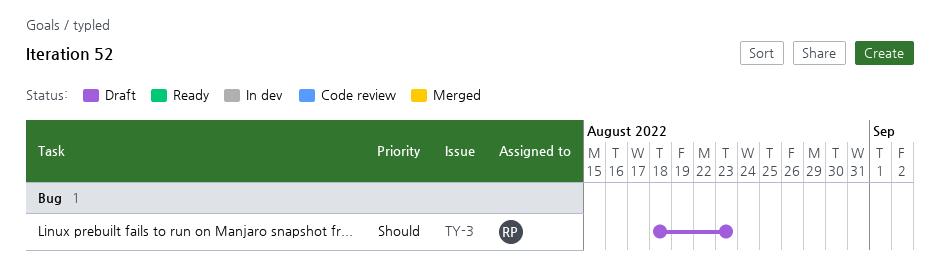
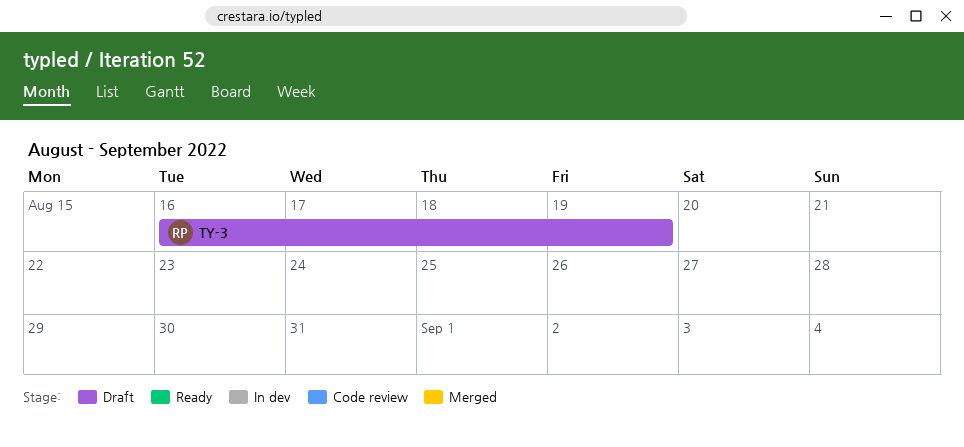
TY-3, start: Aug 18 -> Aug 16
TY-3, due: Aug 23 -> Aug 19

